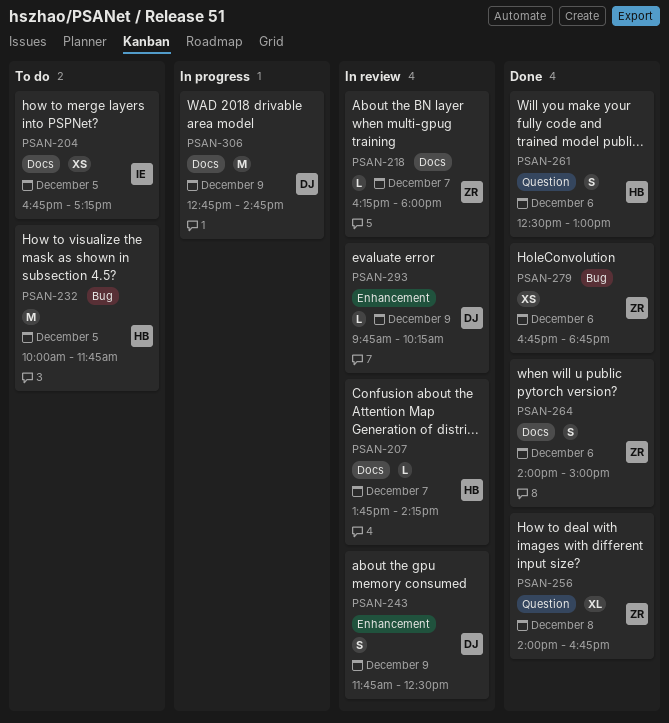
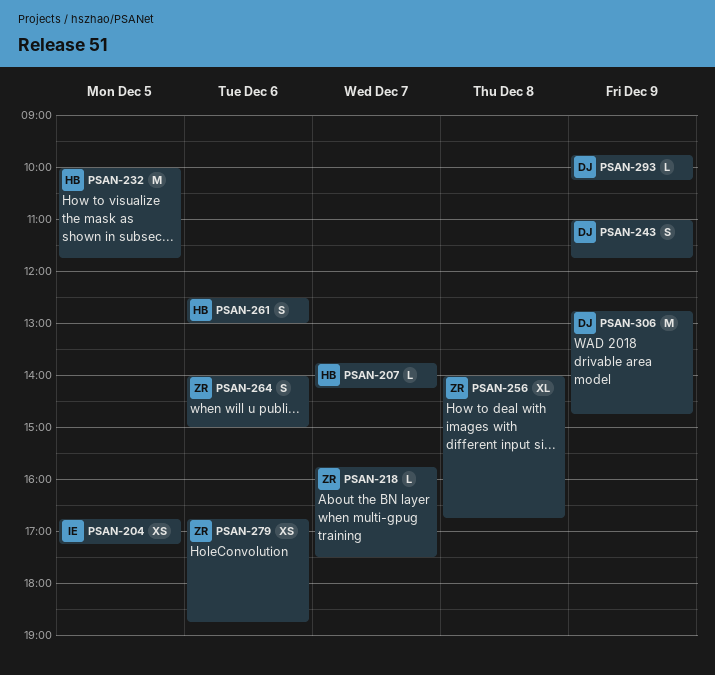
PSAN-218, begins: 16:15 -> 15:45
PSAN-218, ends: 18:00 -> 17:30
PSAN-243, begins: 11:45 -> 11:00
PSAN-243, ends: 12:30 -> 11:45

